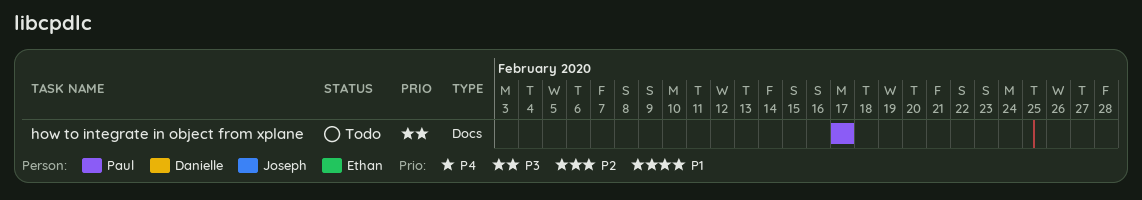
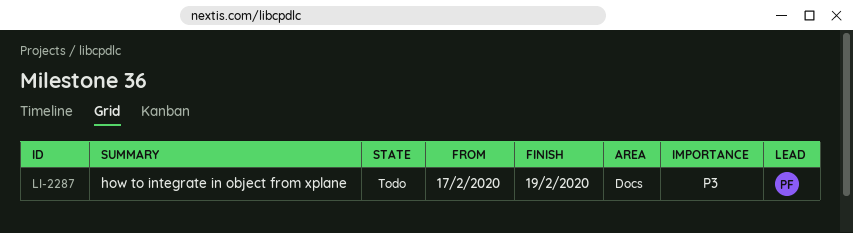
how to integrate in object from xplane, due: Feb 17 -> Feb 19

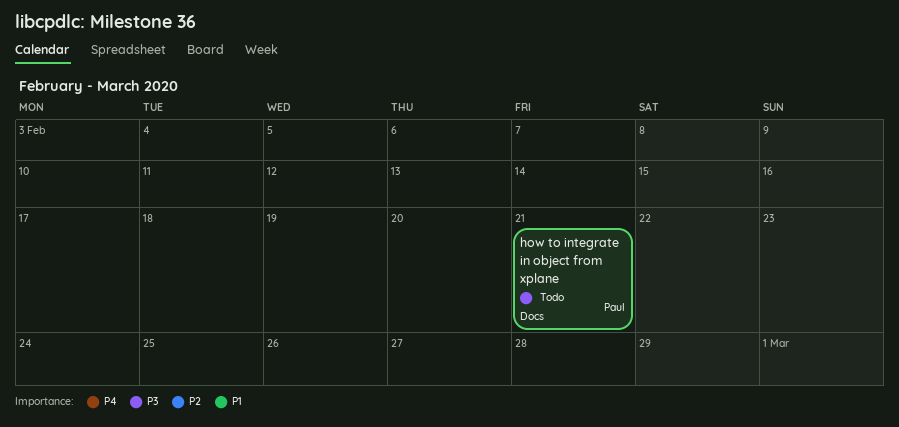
how to integrate in object from xplane, due: Feb 19 -> Feb 21

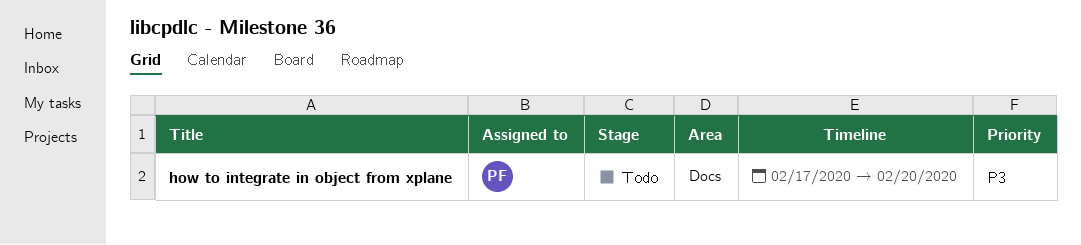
how to integrate in object from xplane, due: Feb 21 -> Feb 20

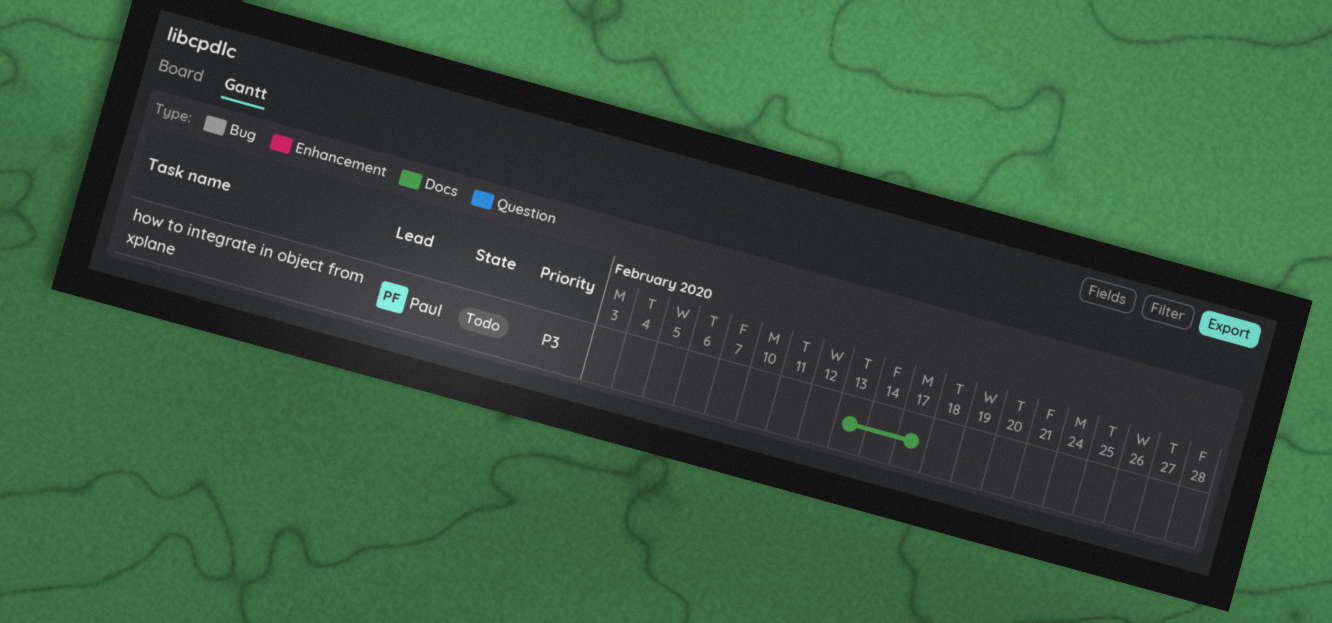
how to integrate in object from xplane, start: Feb 17 -> Feb 13
how to integrate in object from xplane, due: Feb 20 -> Feb 17

